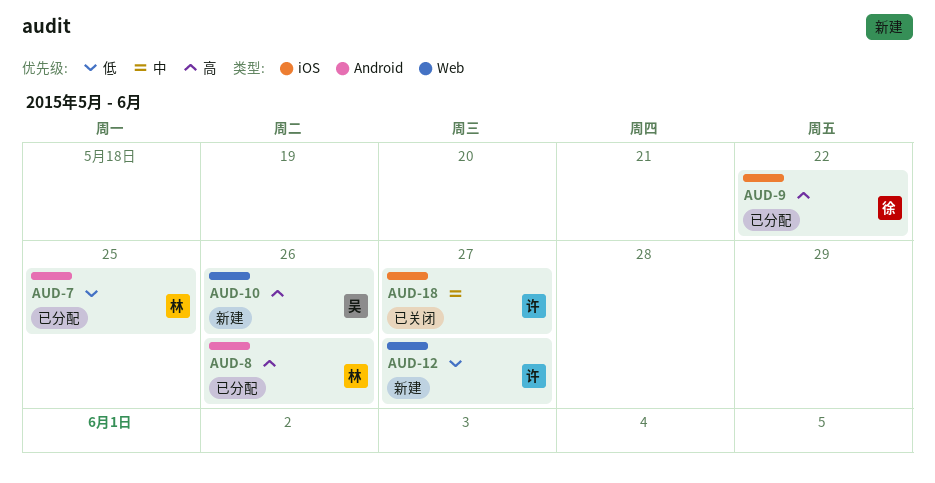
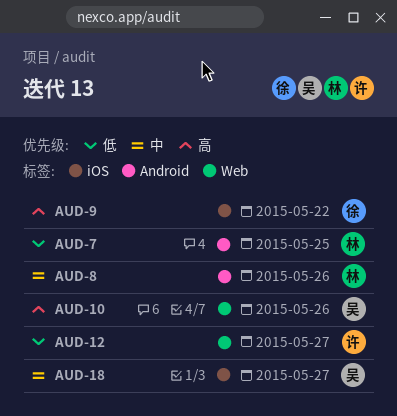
AUD-8, priority: 高 -> 中
AUD-18, owner: 许 -> 吴

